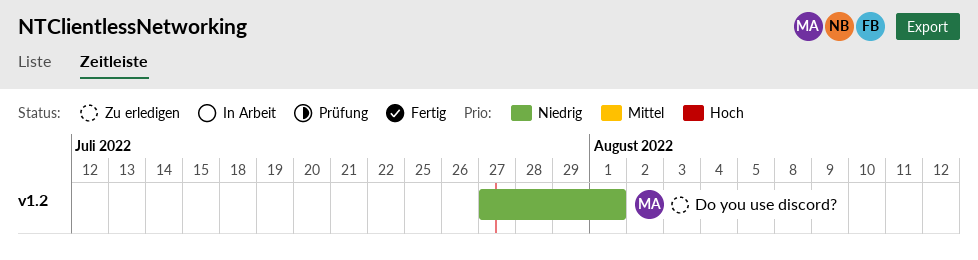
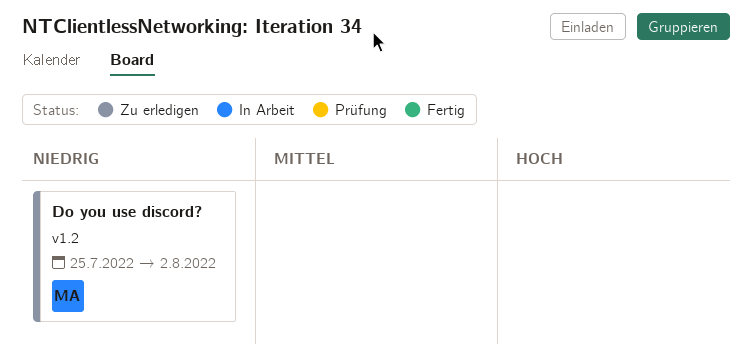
Do you use discord?, start: Jul 27 -> Jul 25
Do you use discord?, due: Aug 1 -> Aug 2

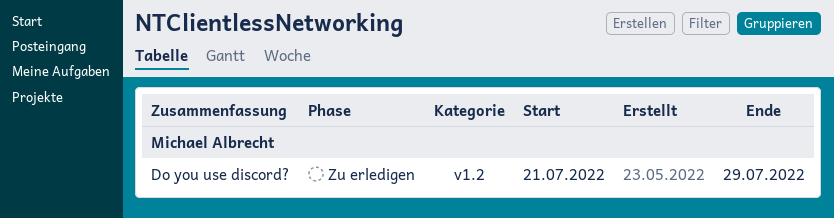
Do you use discord?, start: Jul 25 -> Jul 21
Do you use discord?, due: Aug 2 -> Jul 29

